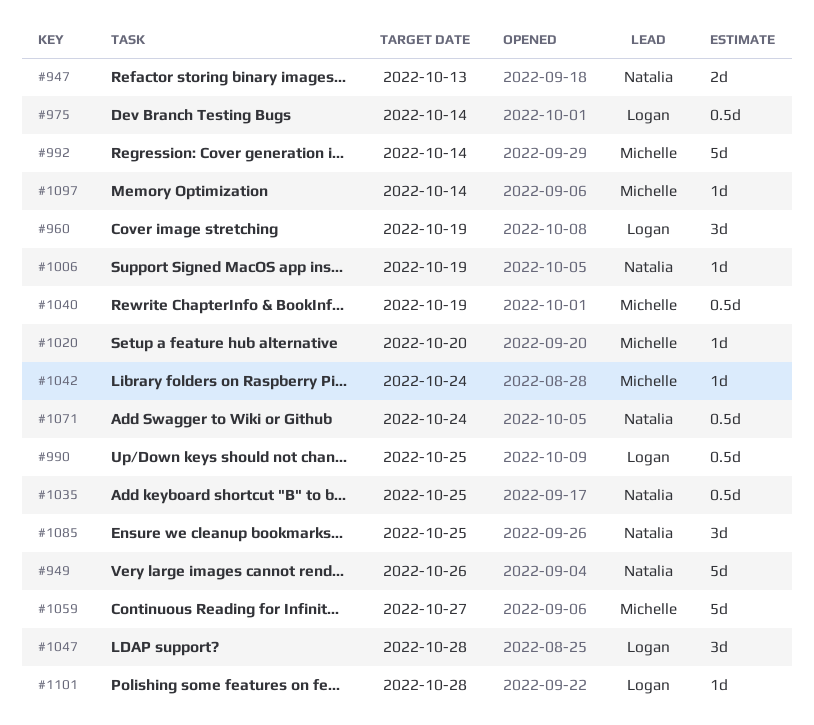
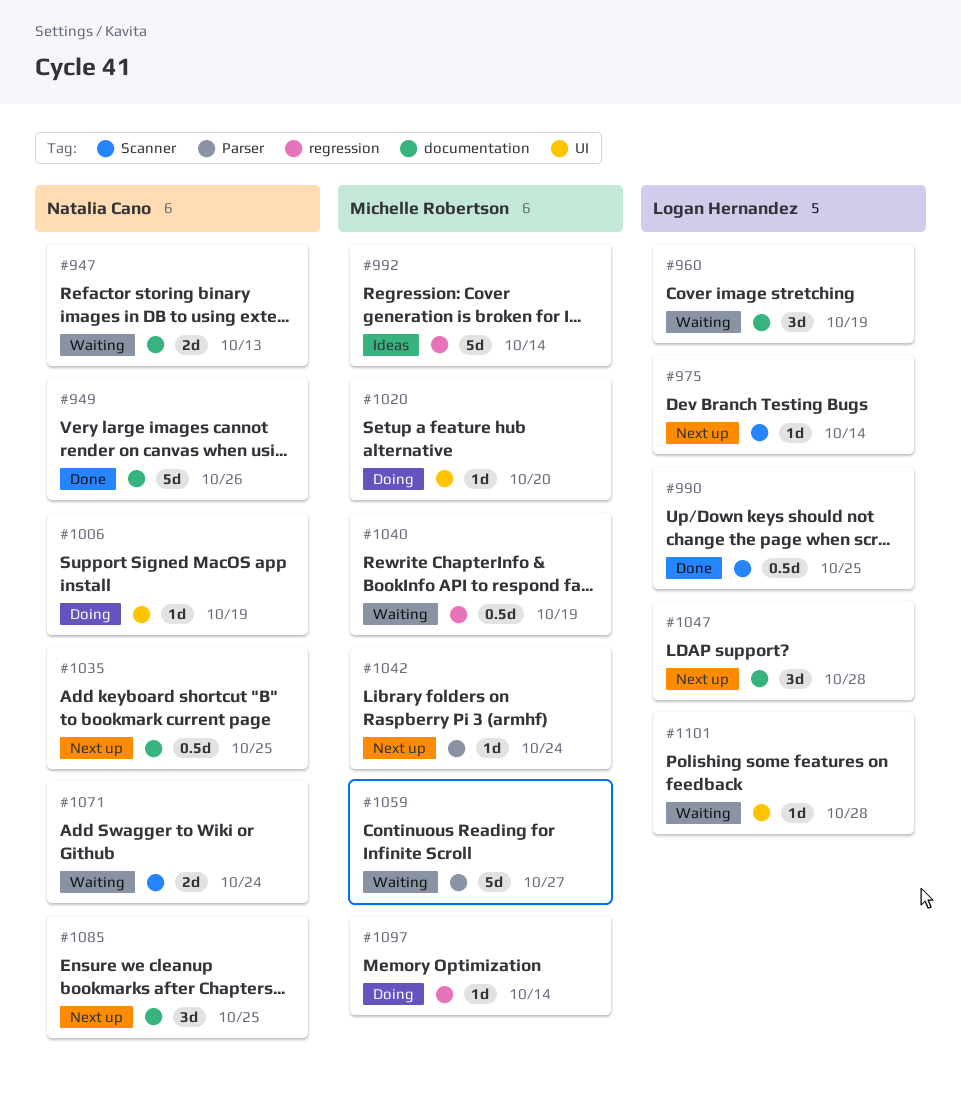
#975, estimate: 0.5d -> 1d
#1071, estimate: 0.5d -> 2d

